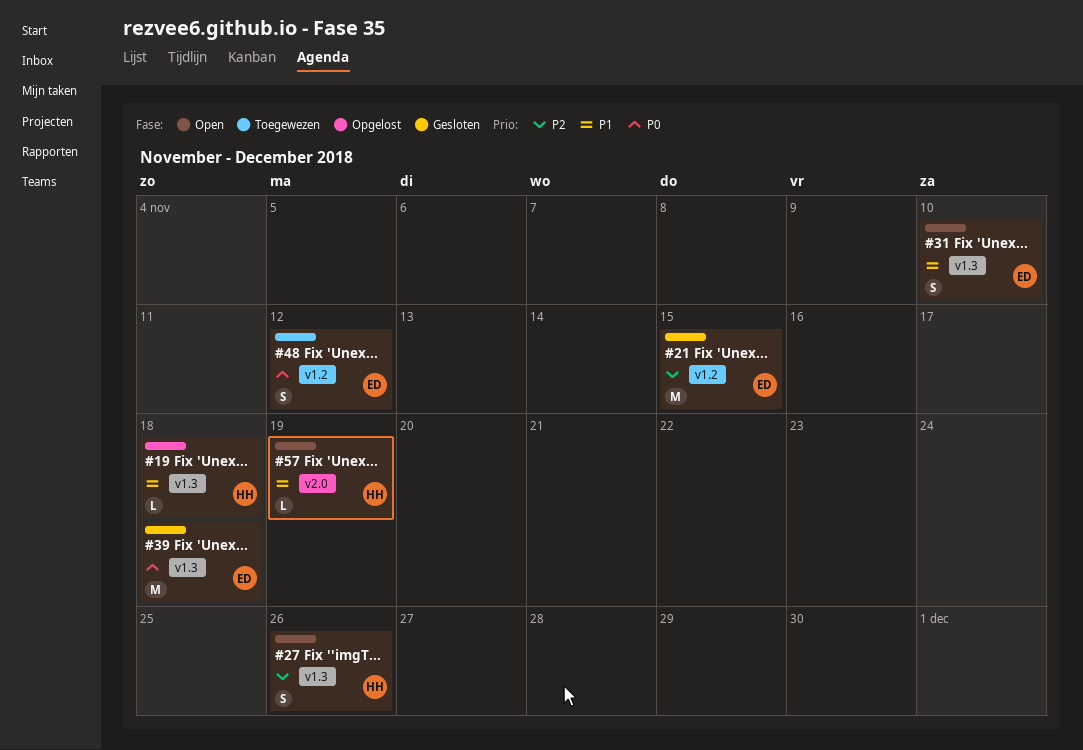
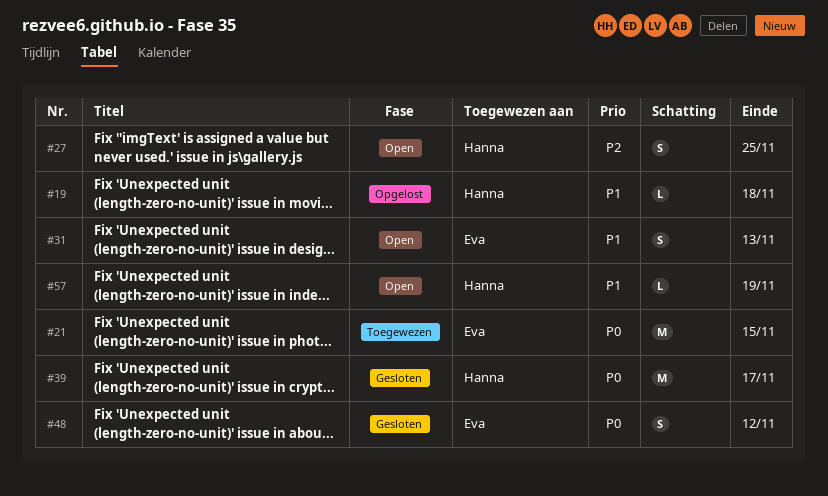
#21, status: Gesloten -> Toegewezen
#21, priority: P2 -> P0
#27, due: Nov 26 -> Nov 25
#31, due: Nov 10 -> Nov 13
#39, owner: Eva -> Hanna
#39, due: Nov 18 -> Nov 17
#48, status: Toegewezen -> Gesloten

